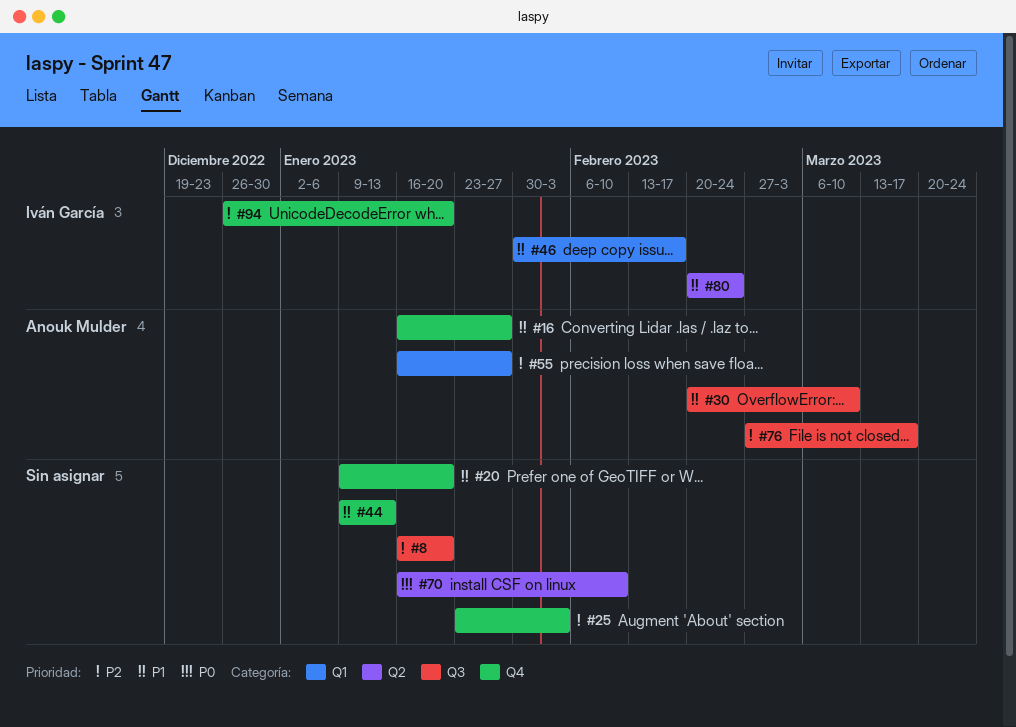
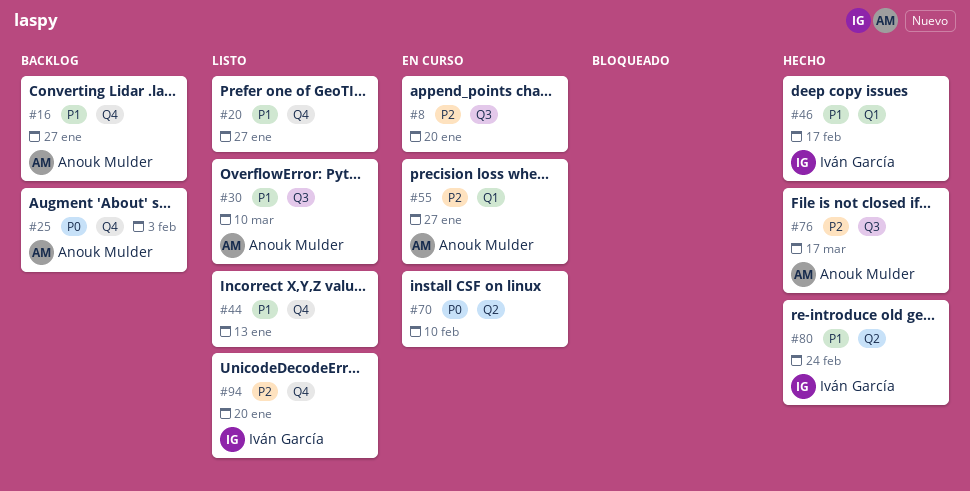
#20, due: Jan 20 -> Jan 27
#25, owner: none -> Anouk Mulder
#25, priority: P2 -> P0

